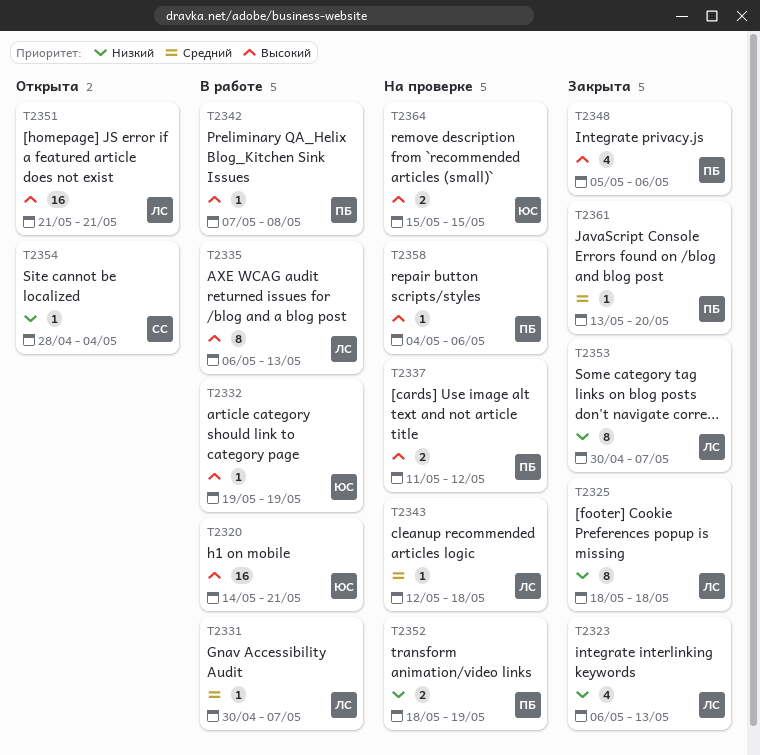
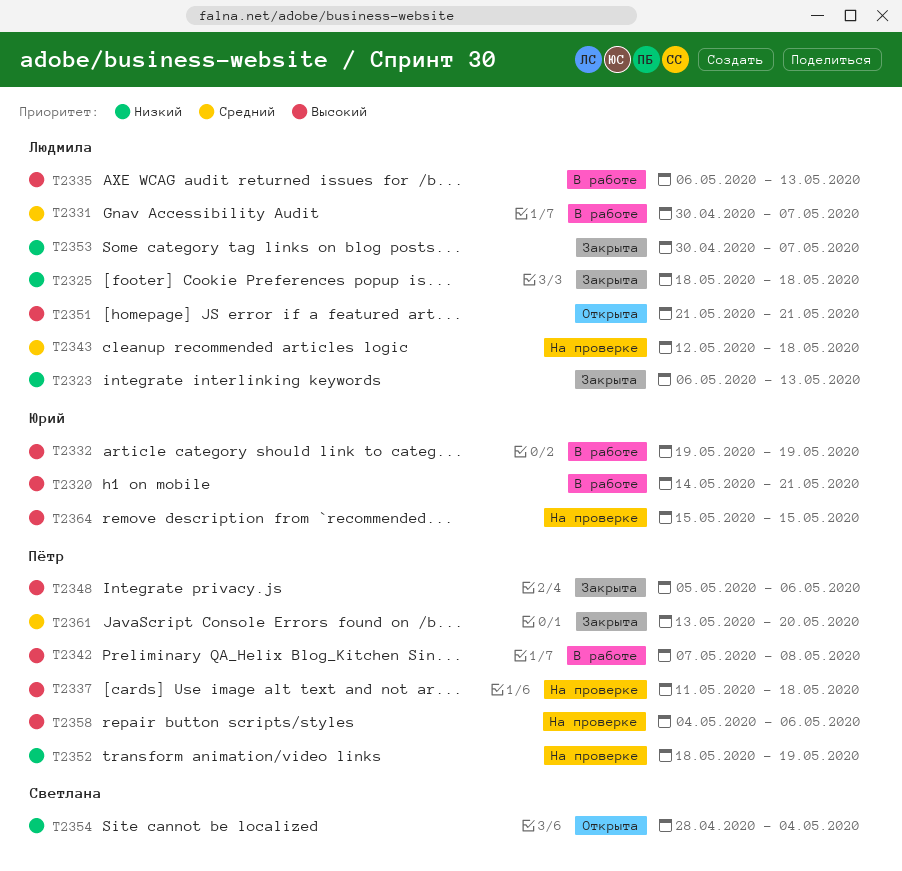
T2337, due: May 12 -> May 18

